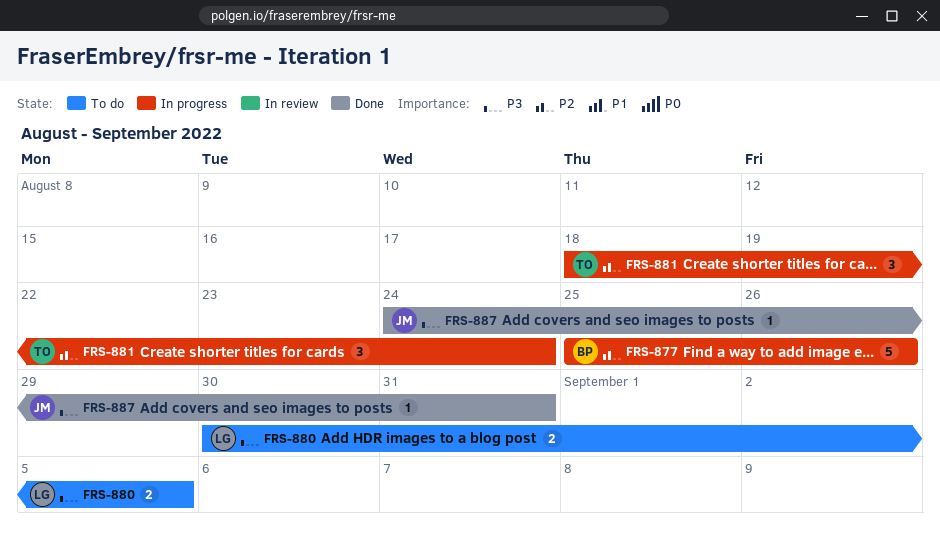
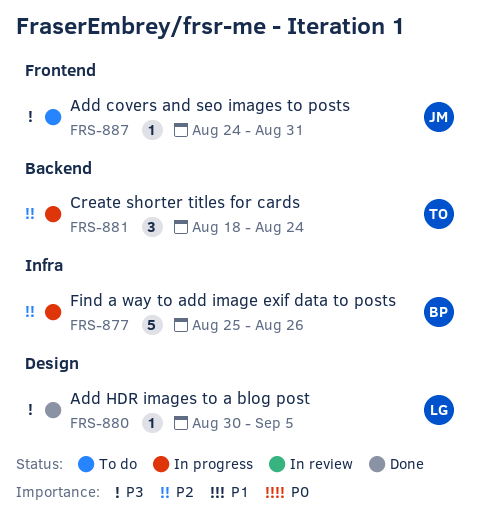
FRS-880, status: To do -> Done
FRS-880, estimate: 2 -> 1
FRS-887, status: Done -> To do

